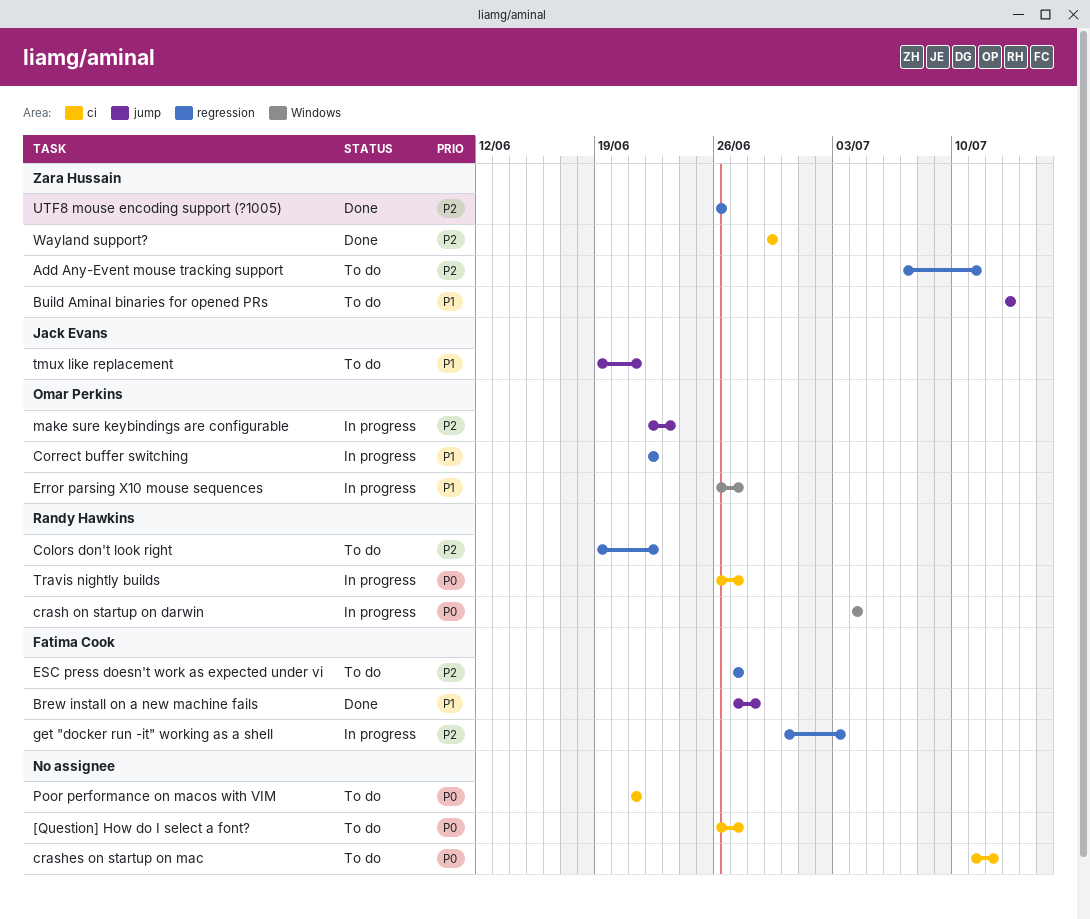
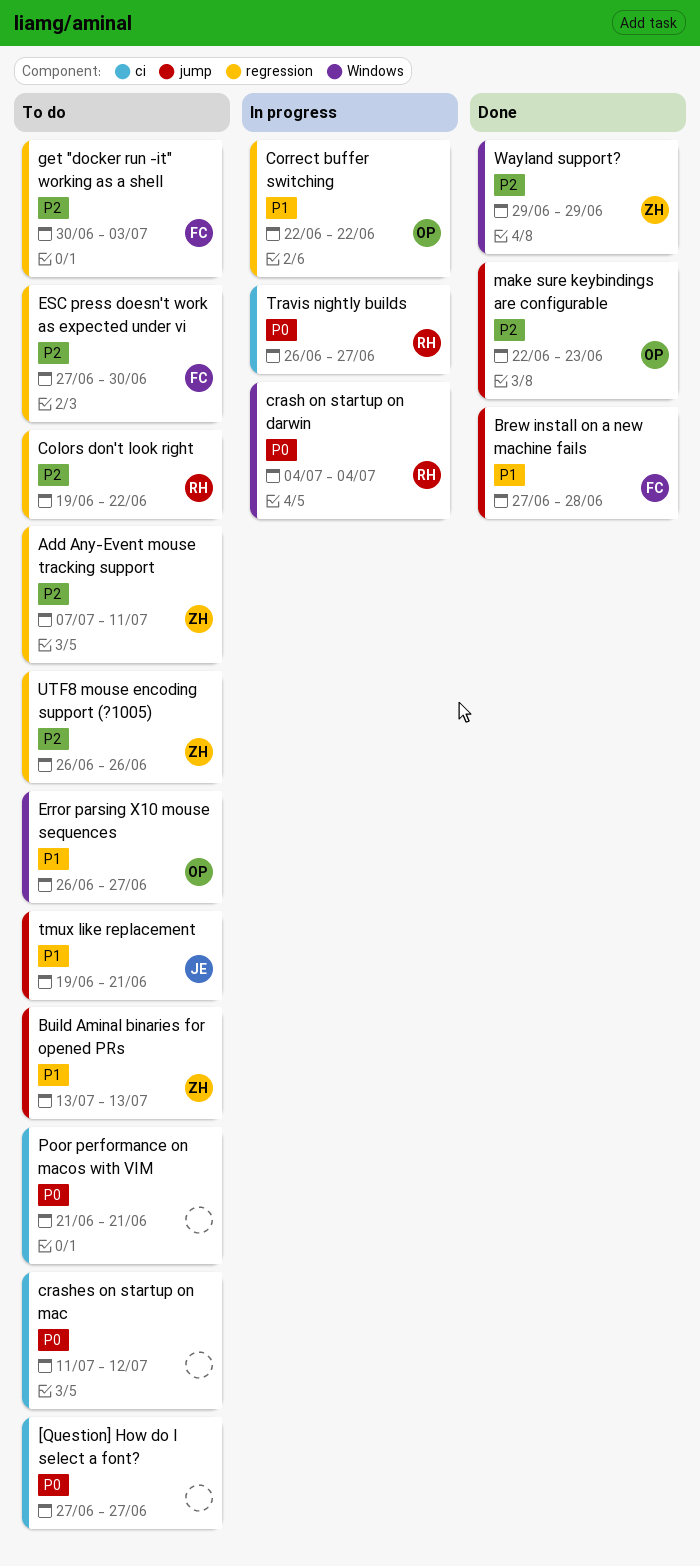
[Question] How do I select a font?, start: Jun 26 -> Jun 27
Error parsing X10 mouse sequences, status: In progress -> To do
ESC press doesn't work as expected under vi, due: Jun 27 -> Jun 30
get "docker run -it" working as a shell, status: In progress -> To do
make sure keybindings are configurable, status: In progress -> Done
UTF8 mouse encoding support (?1005), status: Done -> To do
Wayland support?, label: ci -> Windows

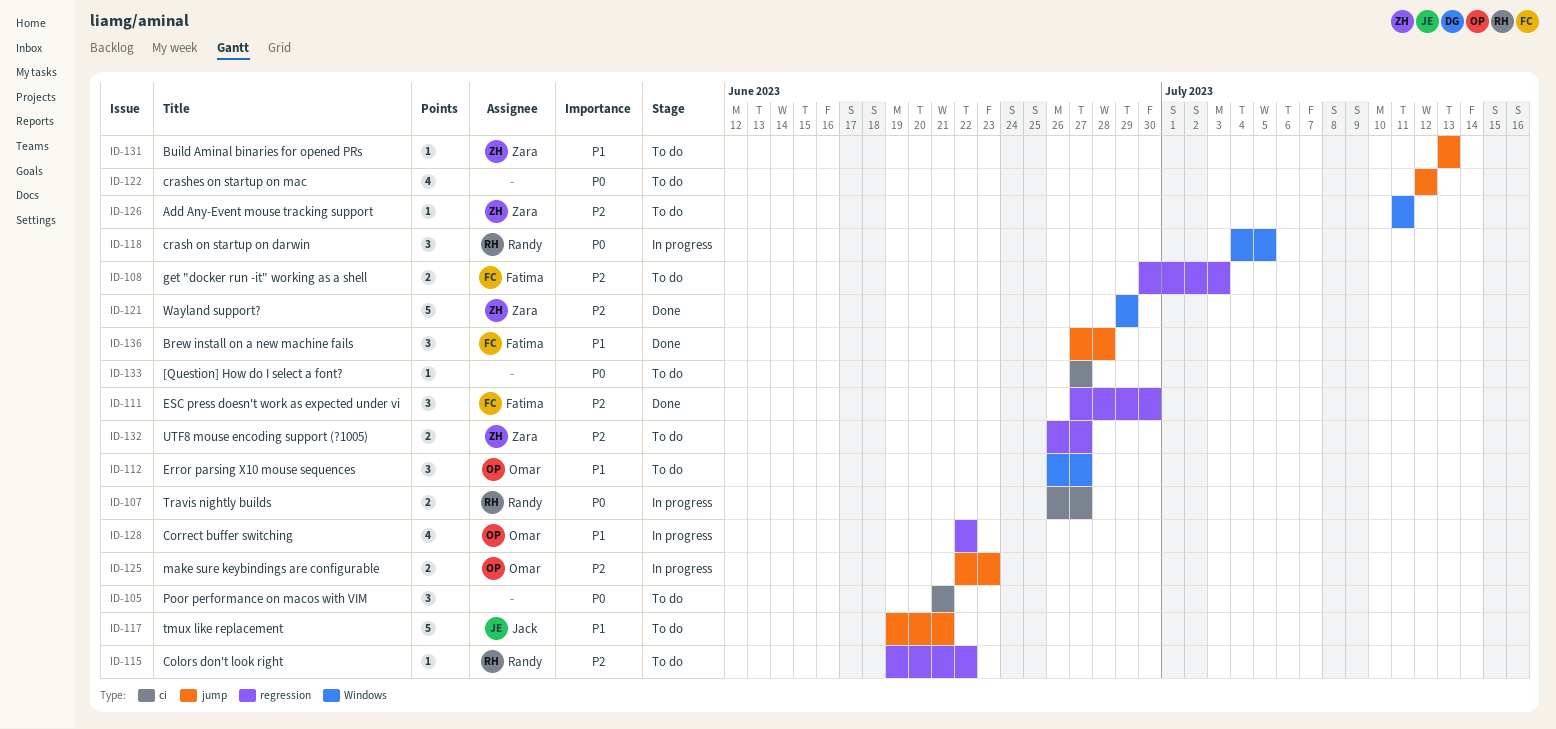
Add Any-Event mouse tracking support, label: regression -> Windows
Add Any-Event mouse tracking support, start: Jul 7 -> Jul 11
crash on startup on darwin, due: Jul 4 -> Jul 5
crashes on startup on mac, label: ci -> jump
crashes on startup on mac, start: Jul 11 -> Jul 12
ESC press doesn't work as expected under vi, status: To do -> Done
make sure keybindings are configurable, status: Done -> In progress
UTF8 mouse encoding support (?1005), due: Jun 26 -> Jun 27

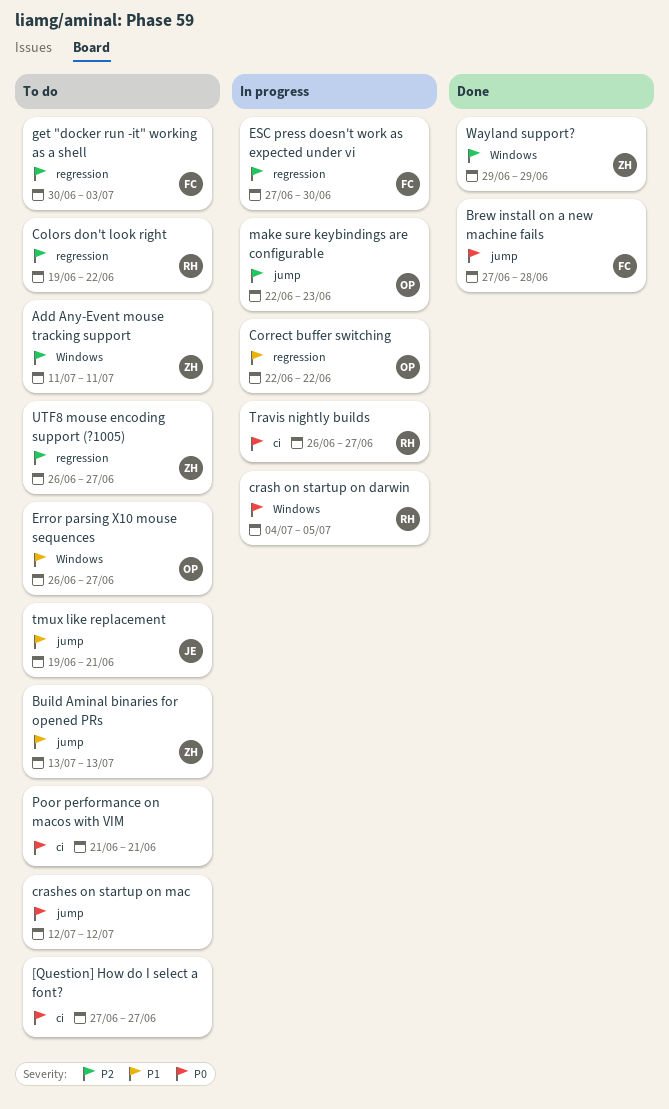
Brew install on a new machine fails, priority: P1 -> P0
ESC press doesn't work as expected under vi, status: Done -> In progress

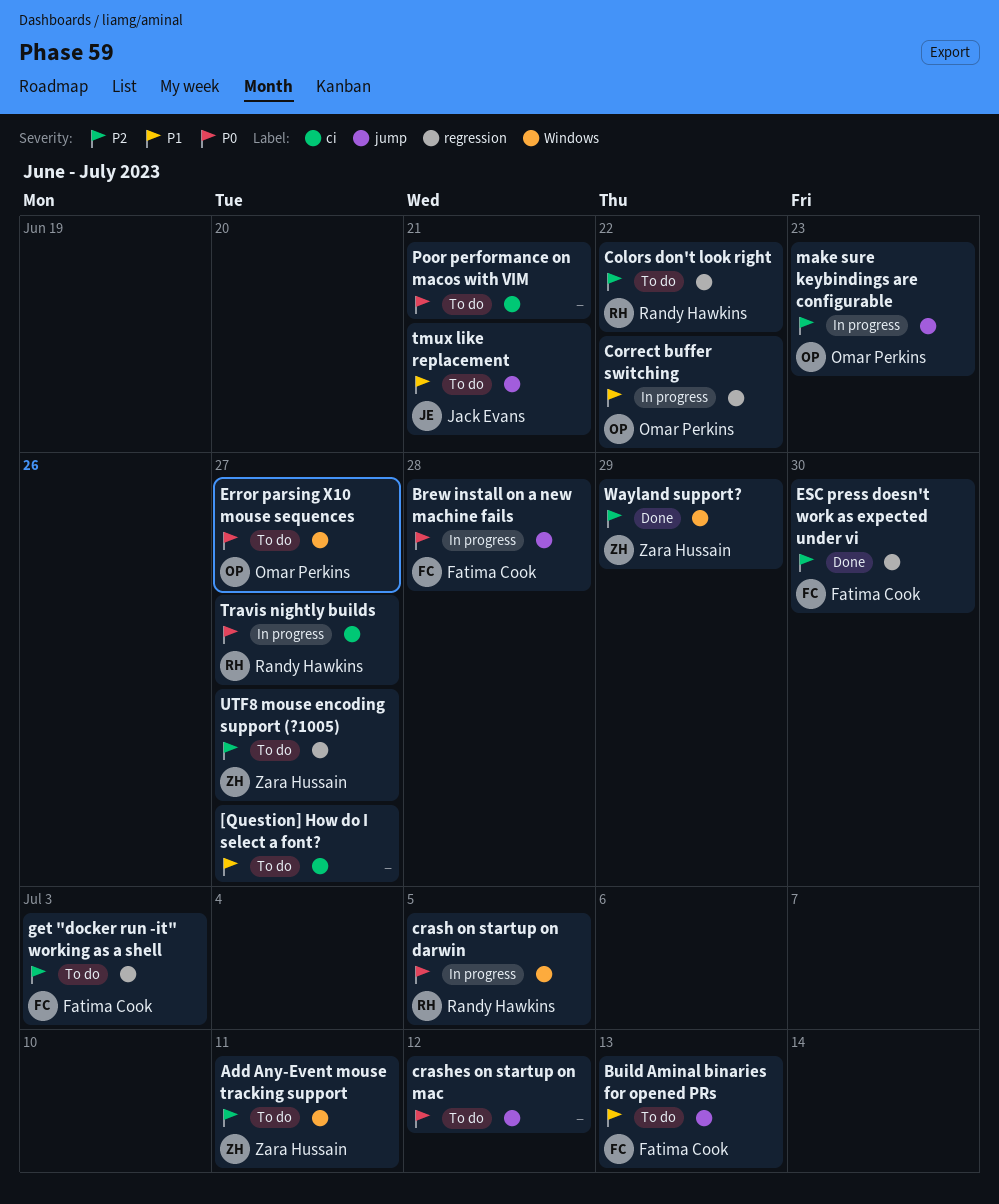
[Question] How do I select a font?, priority: P0 -> P1
Brew install on a new machine fails, status: Done -> In progress
Build Aminal binaries for opened PRs, owner: Zara Hussain -> Fatima Cook
Error parsing X10 mouse sequences, priority: P1 -> P0
ESC press doesn't work as expected under vi, status: In progress -> Done

